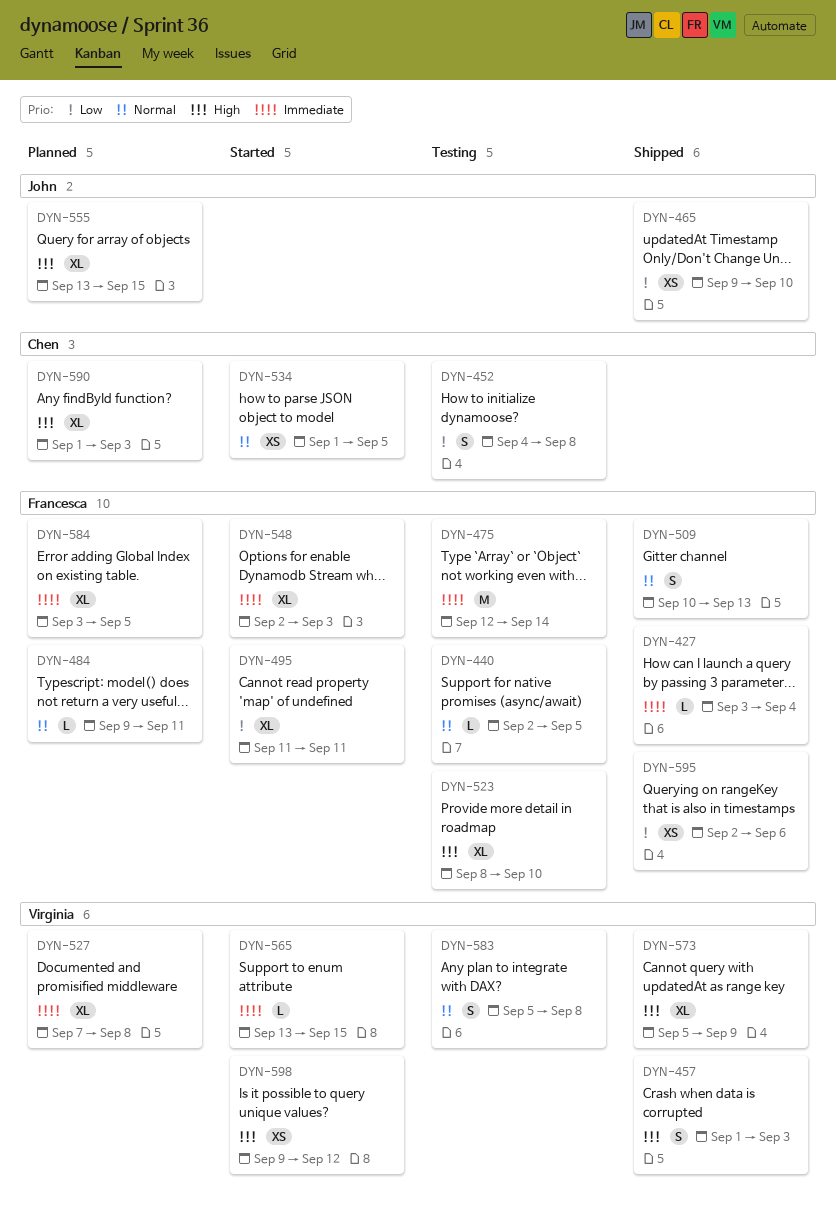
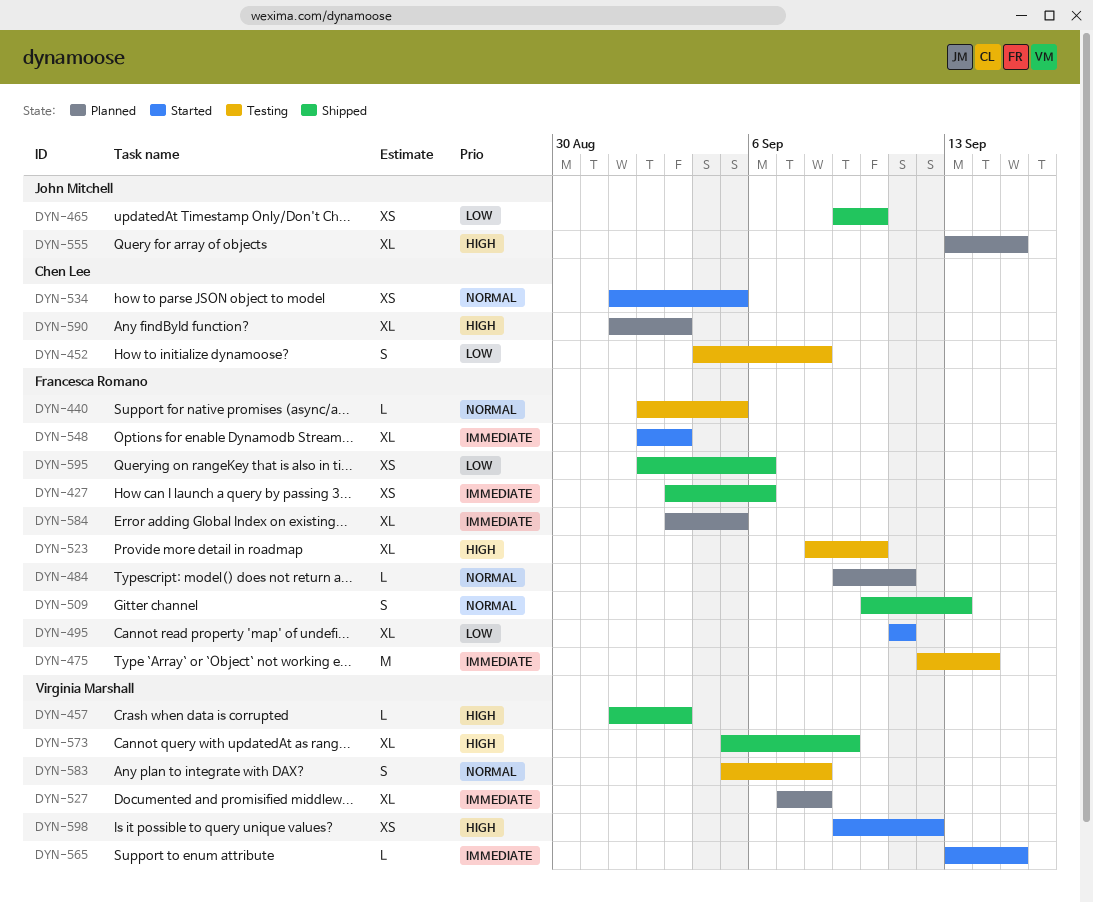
DYN-427, estimate: L -> XS
DYN-427, due: Sep 4 -> Sep 6
DYN-457, estimate: S -> L

